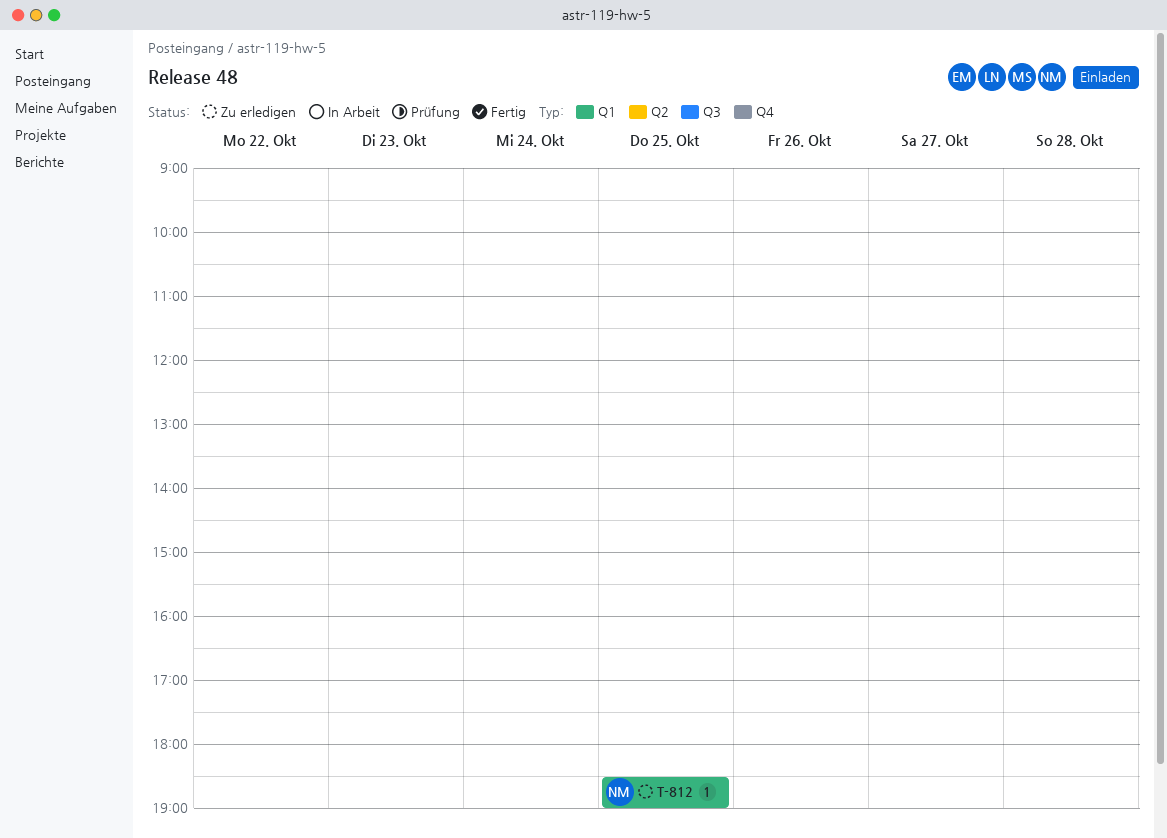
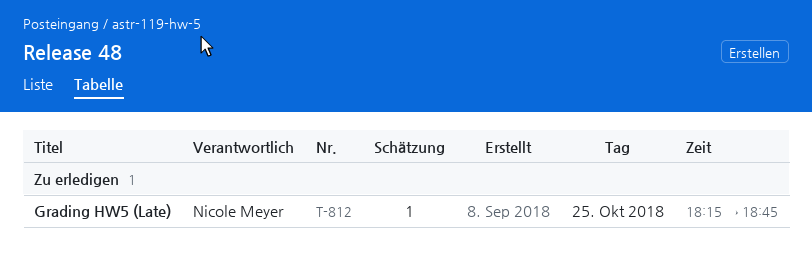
T-812, begins: 18:30 -> 18:15
T-812, ends: 19:00 -> 18:45

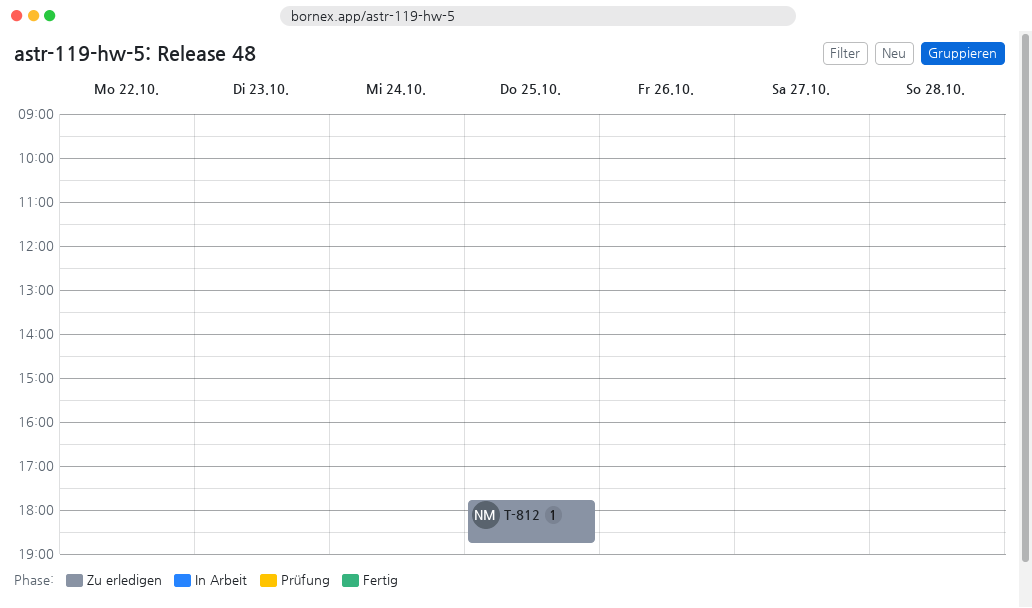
T-812, begins: 18:15 -> 17:45

